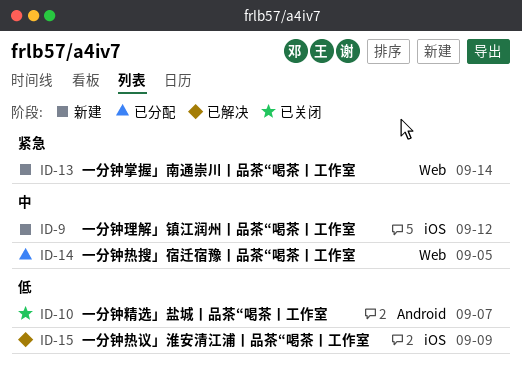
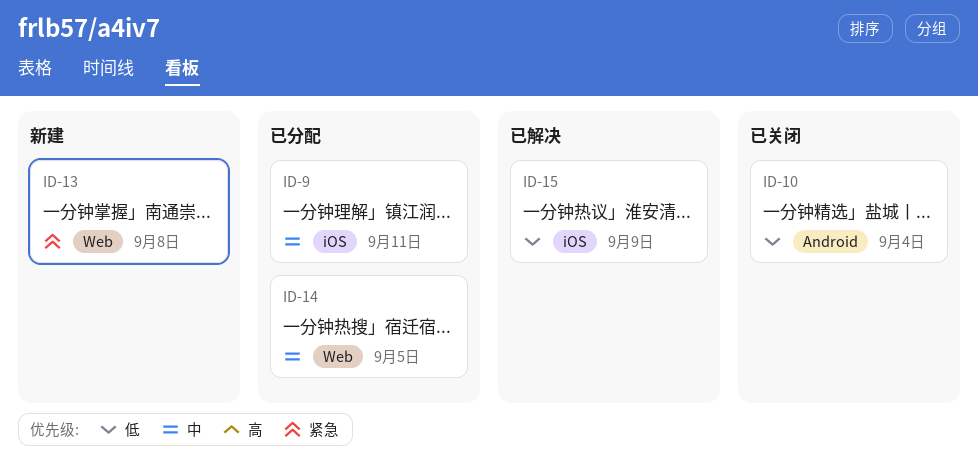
ID-9, status: 新建 -> 已分配
ID-9, due: Sep 12 -> Sep 11
ID-10, due: Sep 7 -> Sep 4
ID-13, due: Sep 14 -> Sep 8

